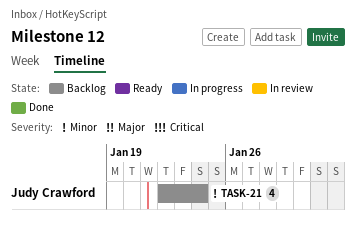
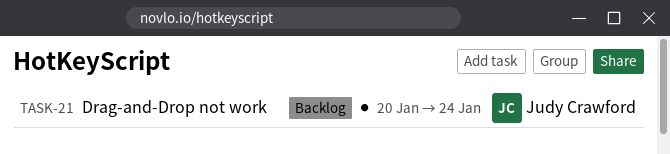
TASK-21, estimate: 4 -> 1
TASK-21, start: Jan 22 -> Jan 20

